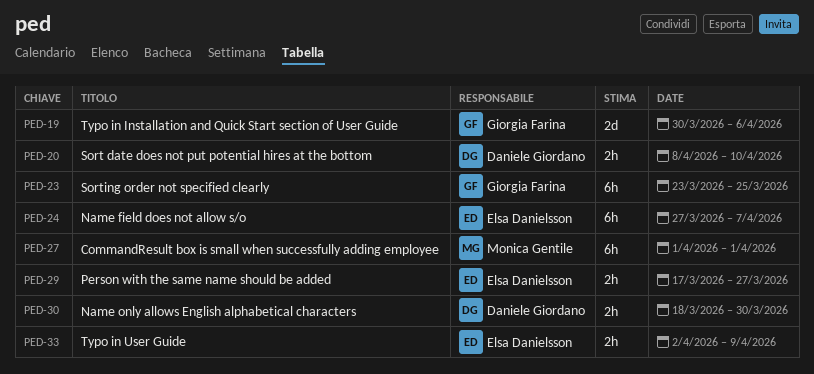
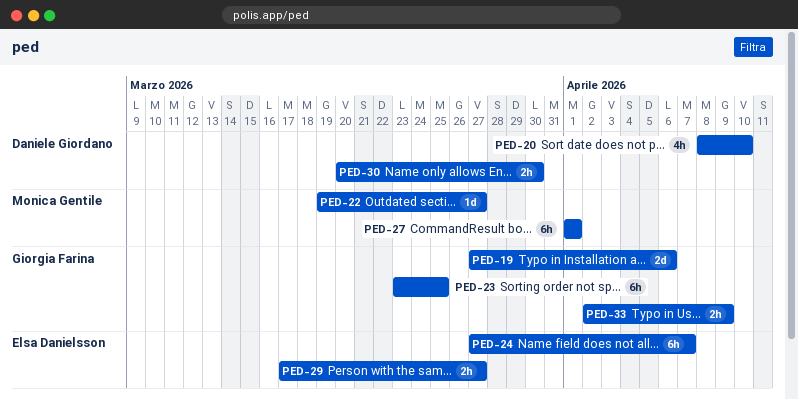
PED-19, start: Mar 30 -> Mar 27
PED-20, estimate: 2h -> 4h
PED-22: none -> present
PED-30, start: Mar 18 -> Mar 20
PED-33, owner: Elsa Danielsson -> Giorgia Farina

